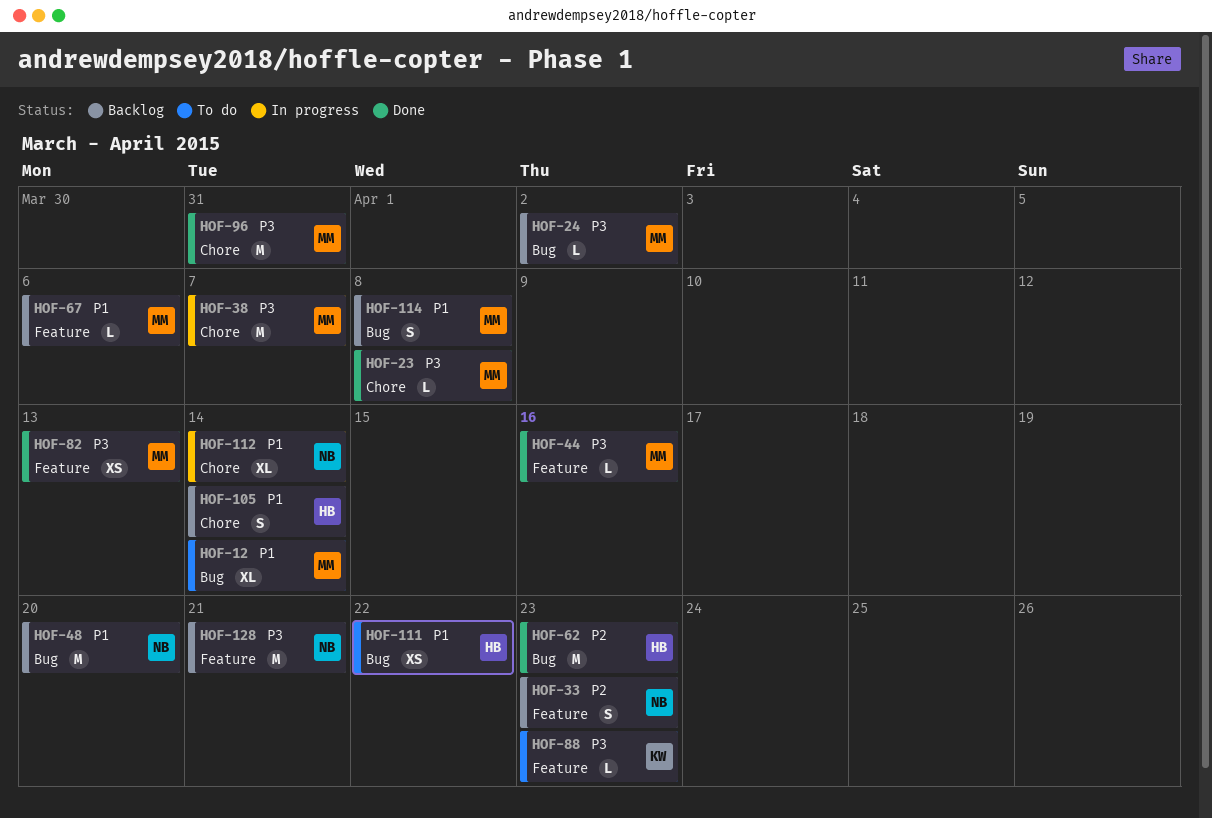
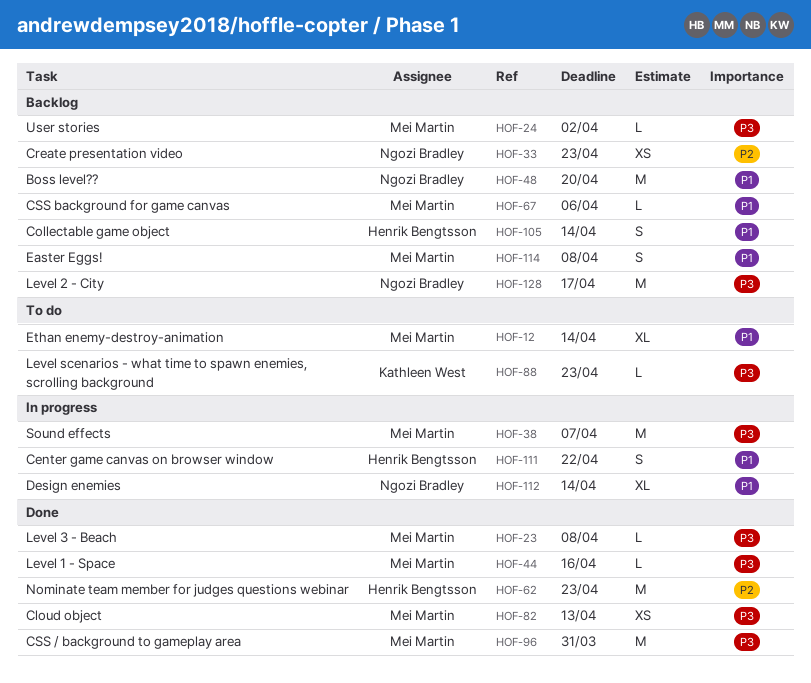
HOF-33, estimate: S -> XS
HOF-111, status: To do -> In progress
HOF-111, estimate: XS -> S
HOF-128, due: Apr 21 -> Apr 17

